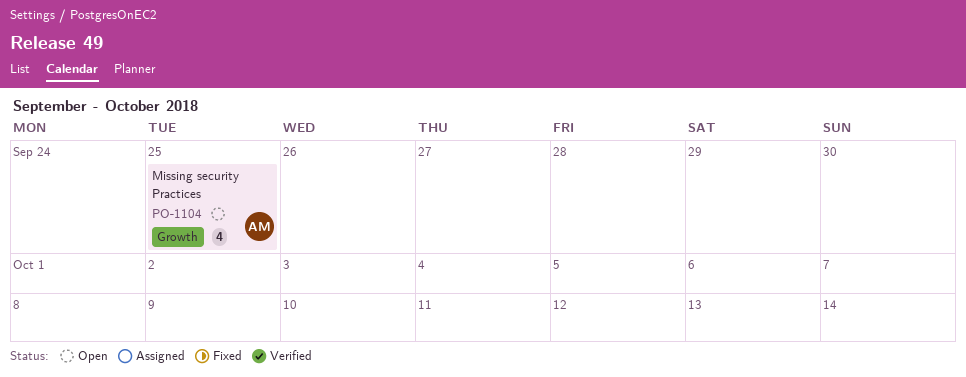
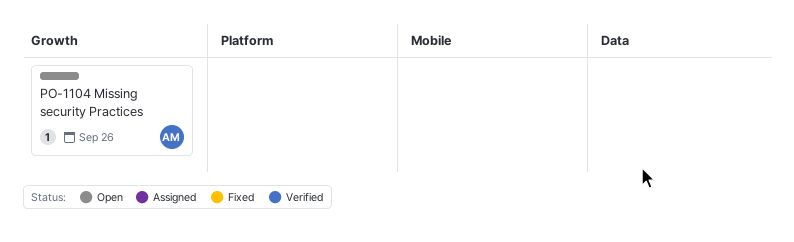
PO-1104, estimate: 4 -> 1
PO-1104, due: Sep 25 -> Sep 26

